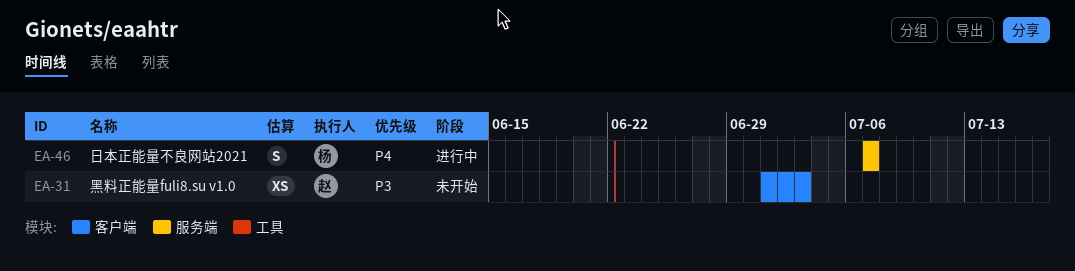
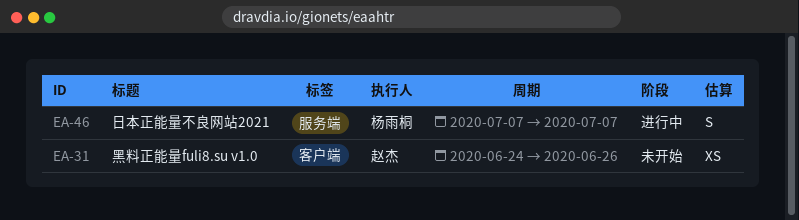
EA-31, start: Jul 1 -> Jun 24
EA-31, due: Jul 3 -> Jun 26

